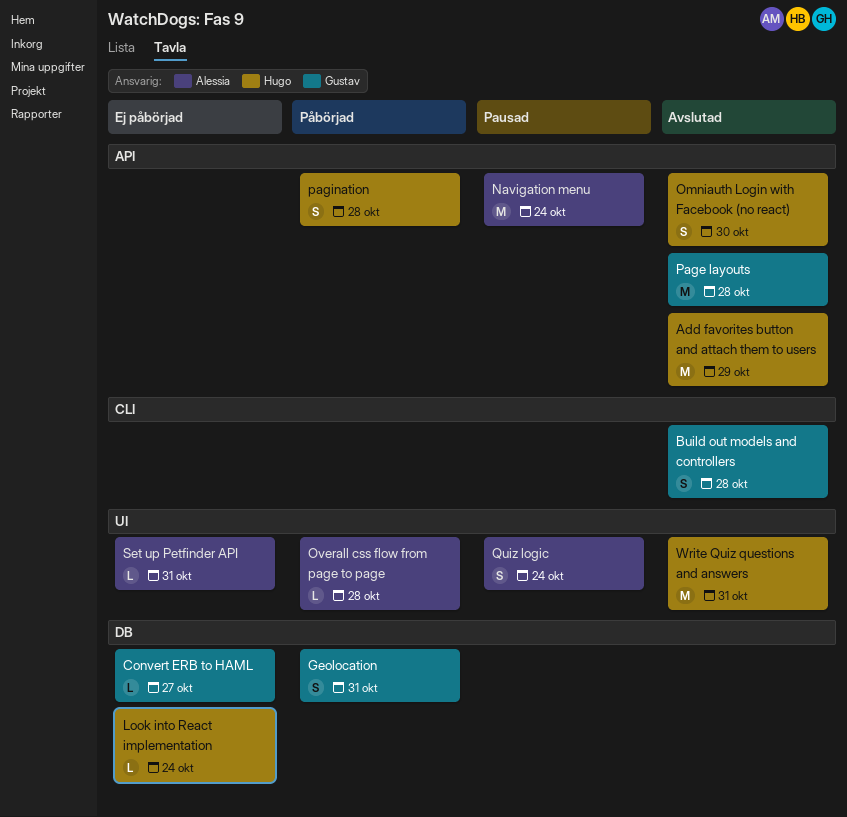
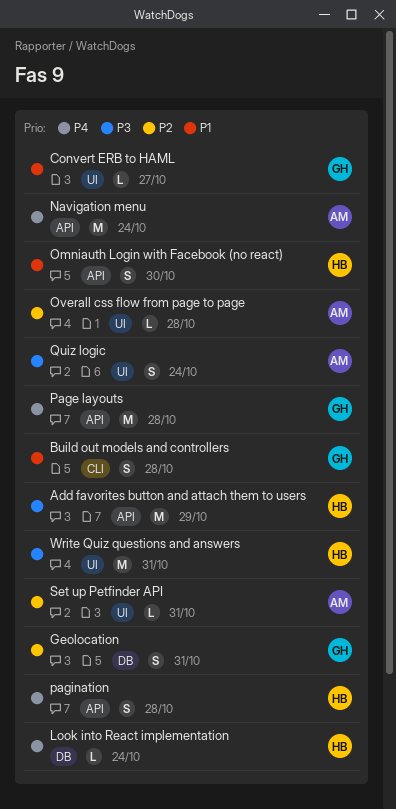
Convert ERB to HAML, label: DB -> UI

